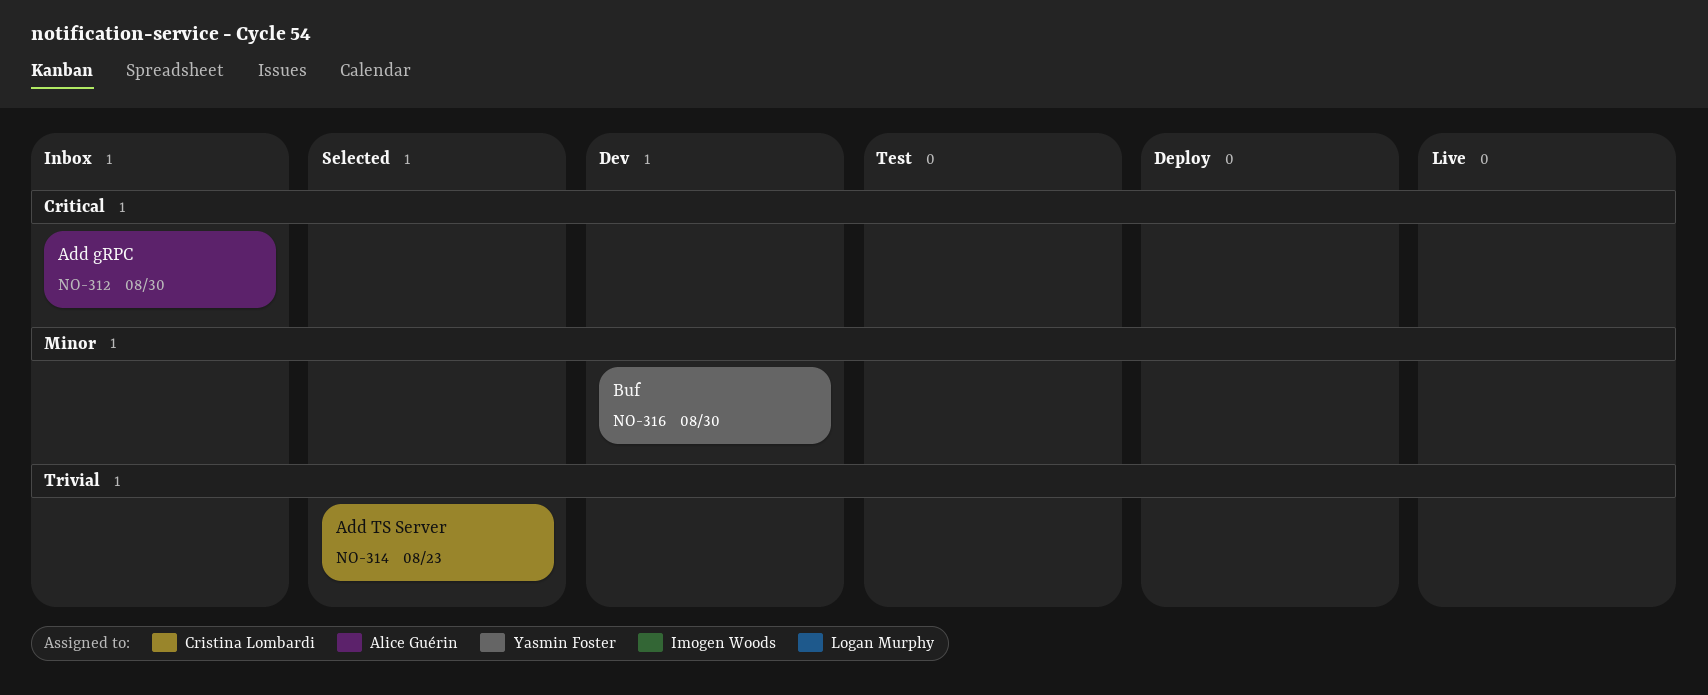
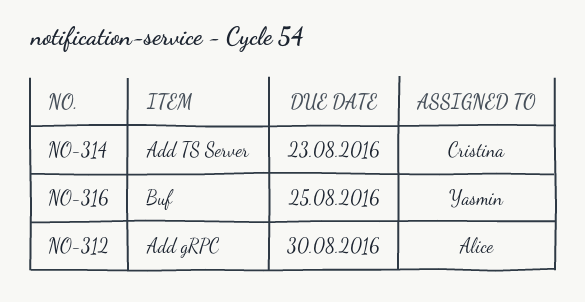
NO-316, due: Aug 30 -> Aug 25

